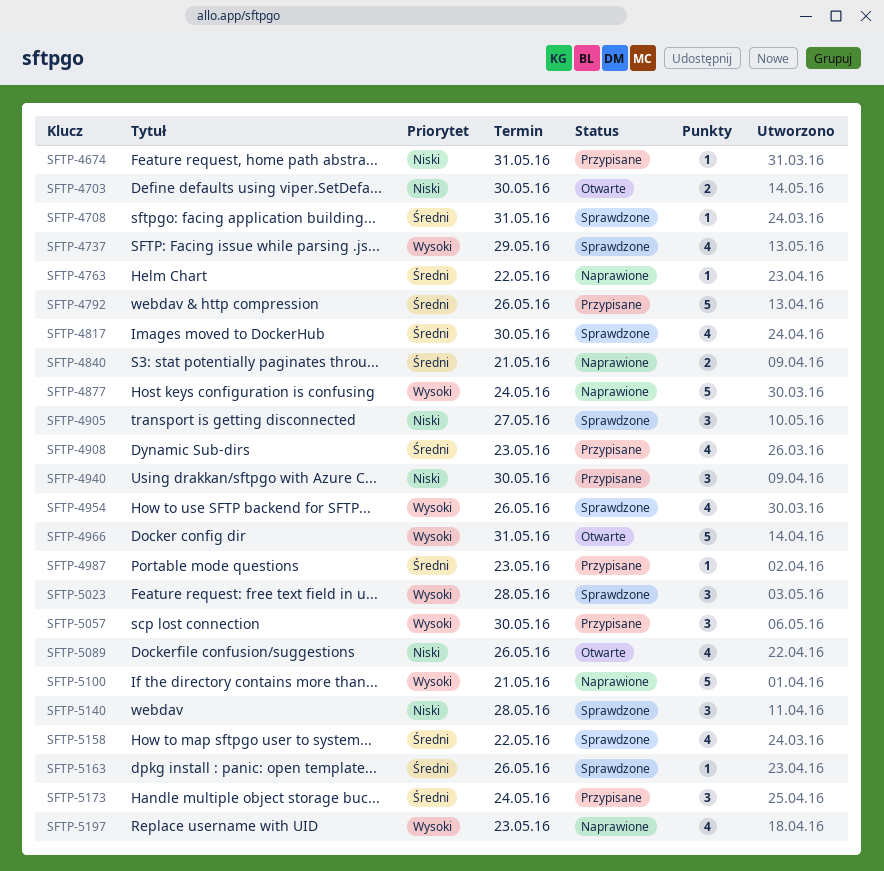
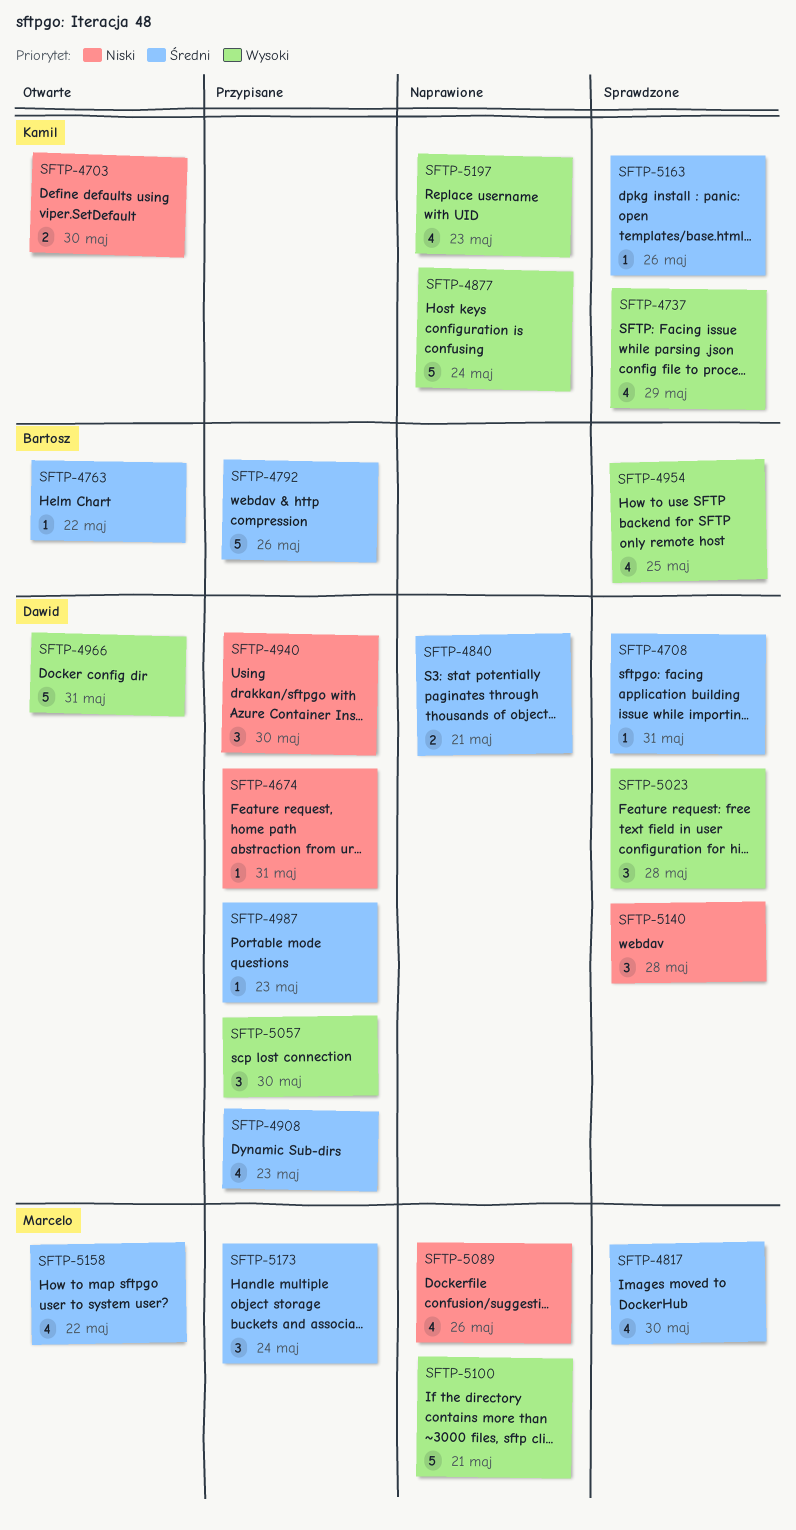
SFTP-4763, status: Naprawione -> Otwarte
SFTP-4905: present -> none
SFTP-4954, due: May 26 -> May 25
SFTP-5089, status: Otwarte -> Naprawione
SFTP-5158, status: Sprawdzone -> Otwarte

